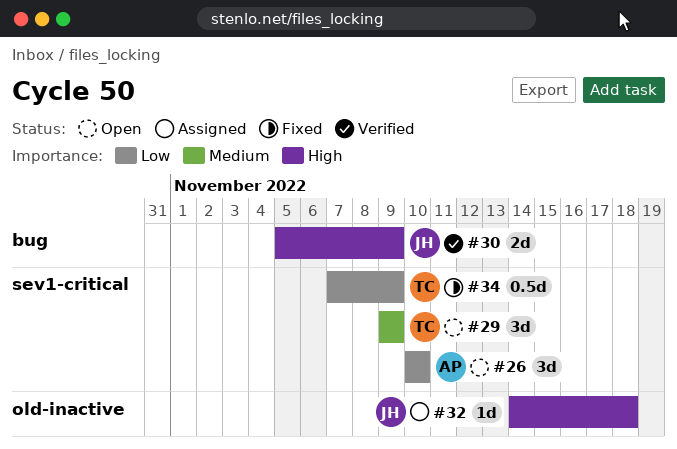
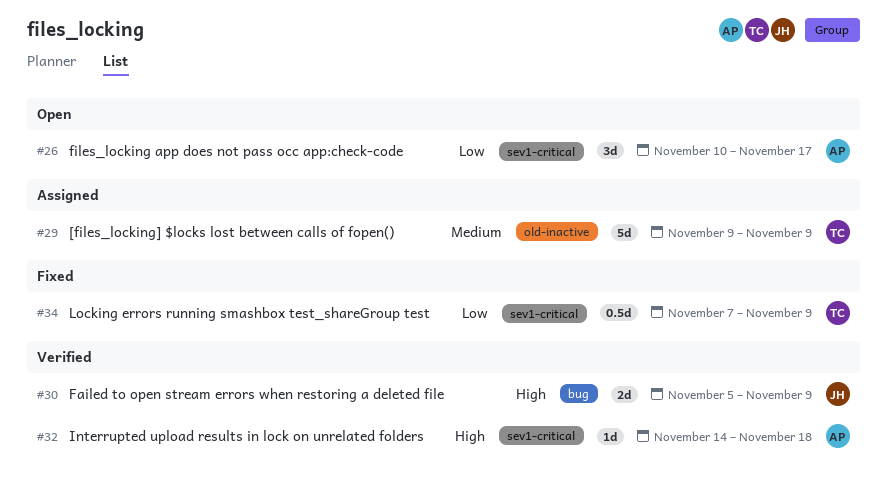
#26, due: Nov 10 -> Nov 17
#29, status: Open -> Assigned
#29, label: sev1-critical -> old-inactive
#29, estimate: 3d -> 5d
#32, status: Assigned -> Verified
#32, owner: JH -> AP
#32, label: old-inactive -> sev1-critical

